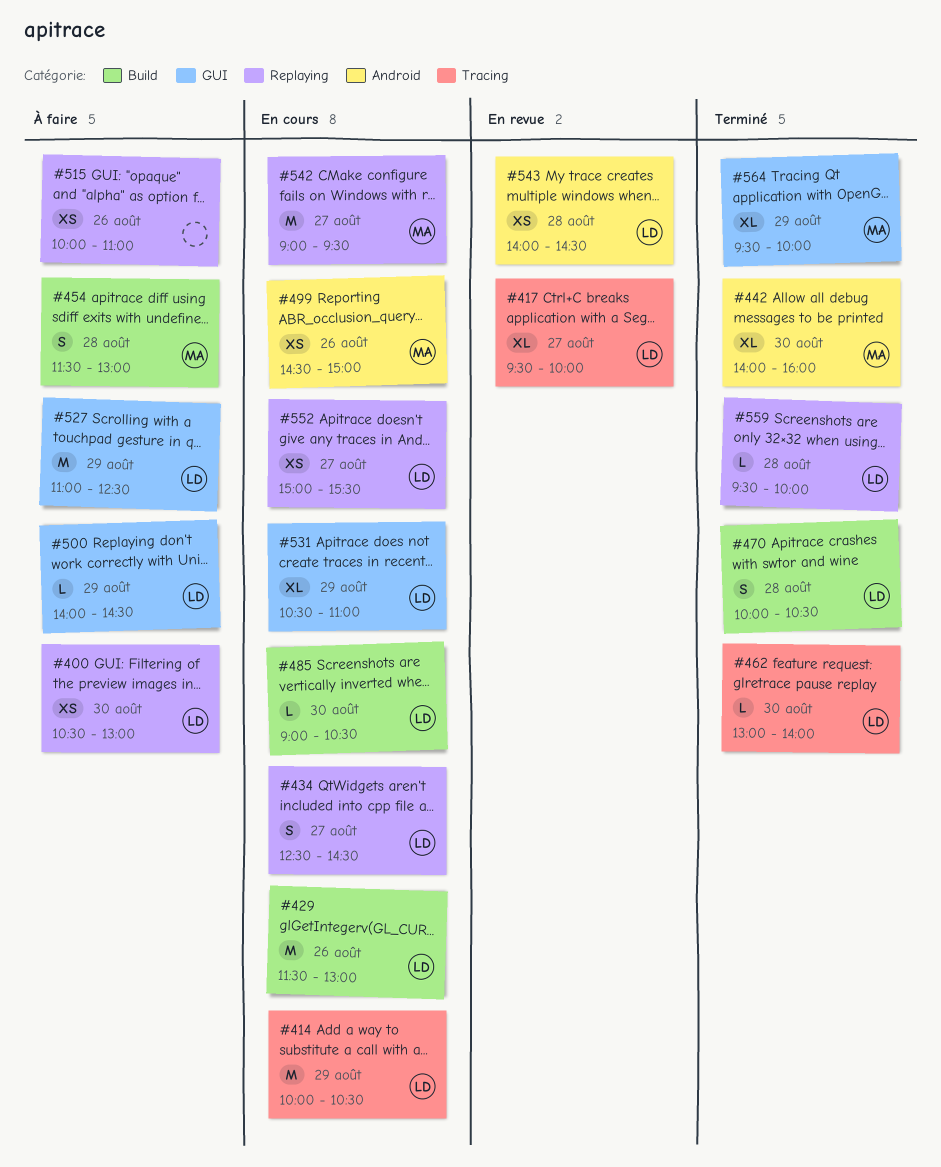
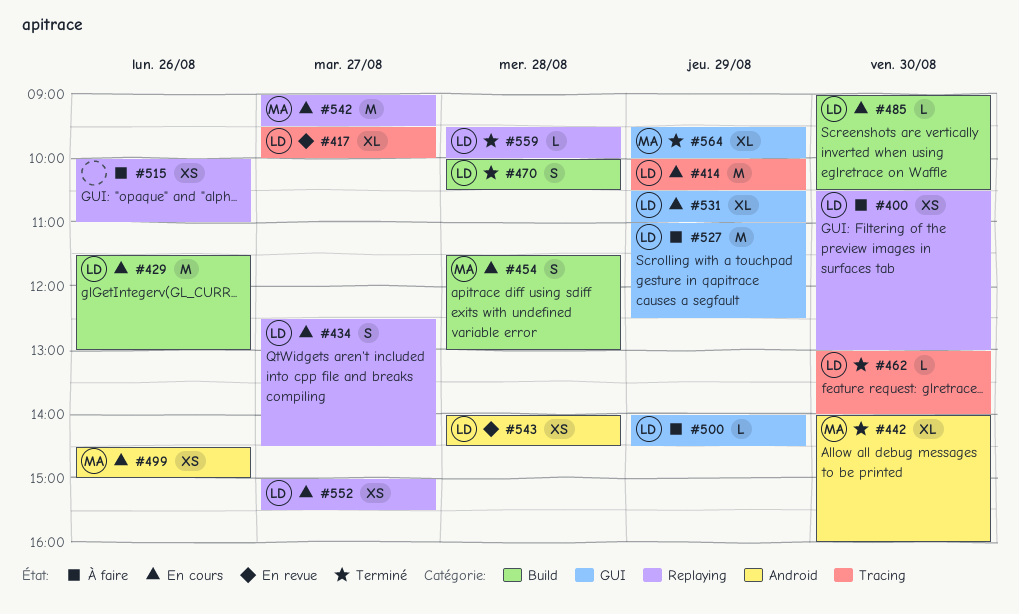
#454, status: À faire -> En cours

